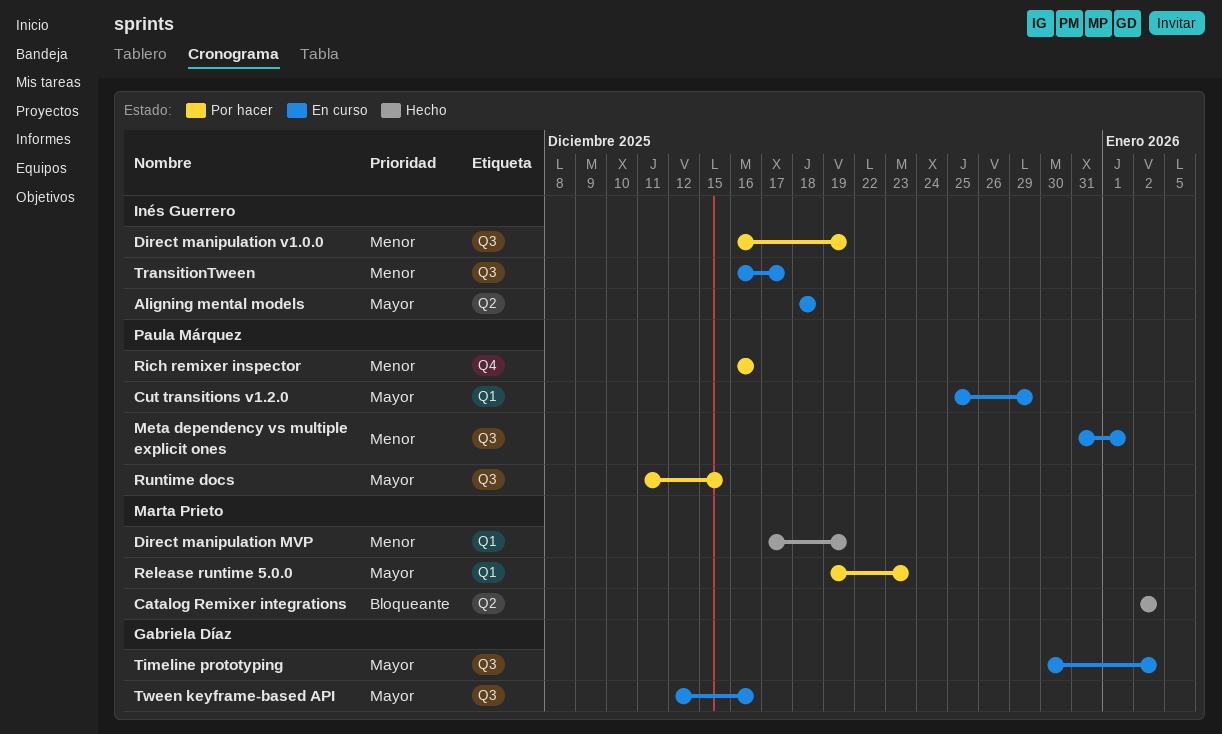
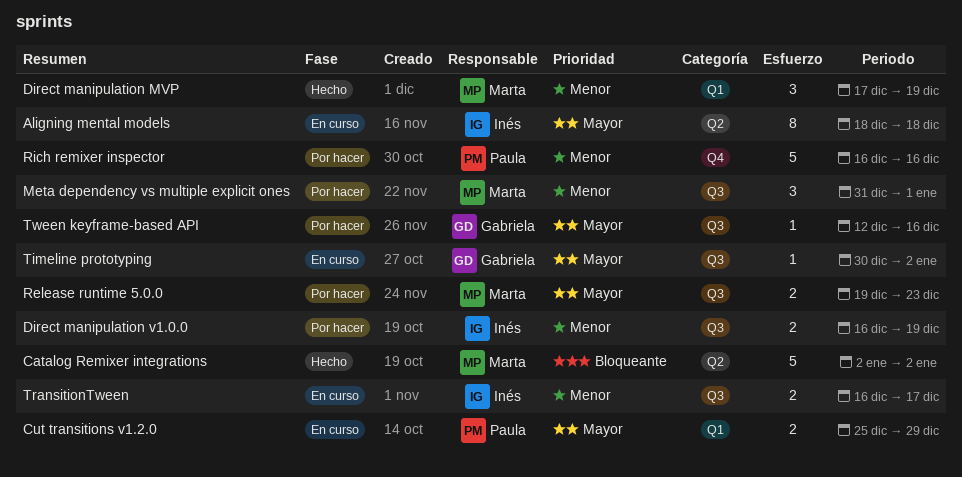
Meta dependency vs multiple explicit ones, status: En curso -> Por hacer
Meta dependency vs multiple explicit ones, owner: Paula Márquez -> Marta Prieto
Release runtime 5.0.0, label: Q1 -> Q3
Runtime docs: present -> none
Tween keyframe-based API, status: En curso -> Por hacer

